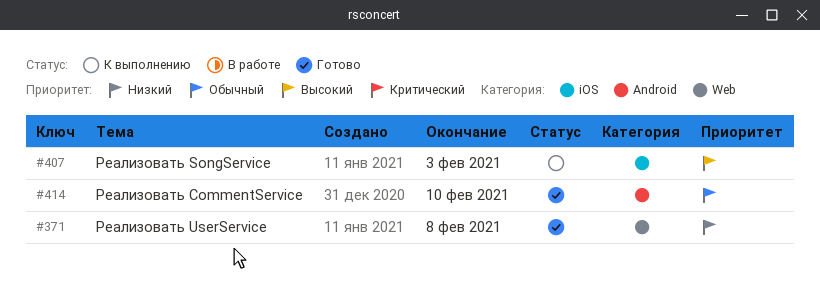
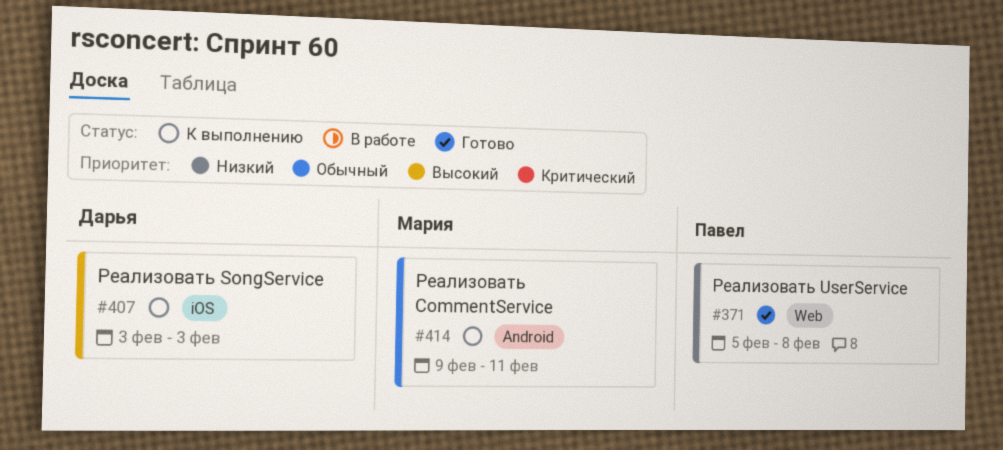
#414, status: Готово -> К выполнению
#414, due: Feb 10 -> Feb 11

